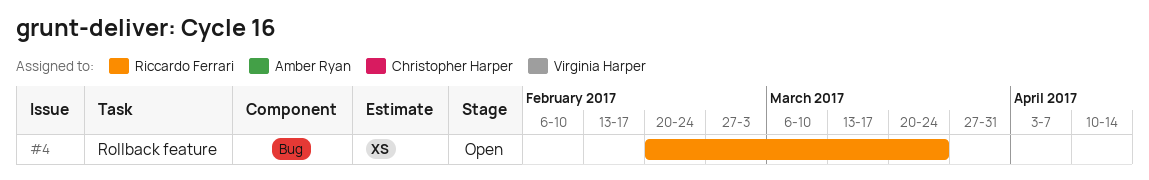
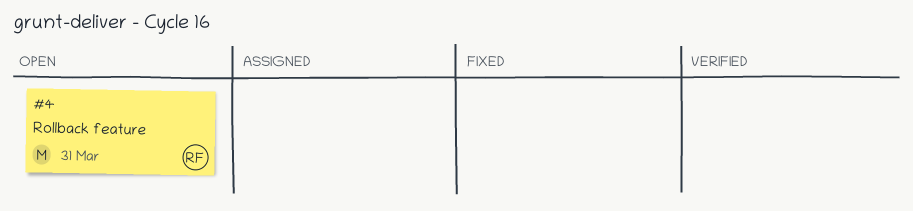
#4, estimate: XS -> M
#4, due: Mar 24 -> Mar 31

